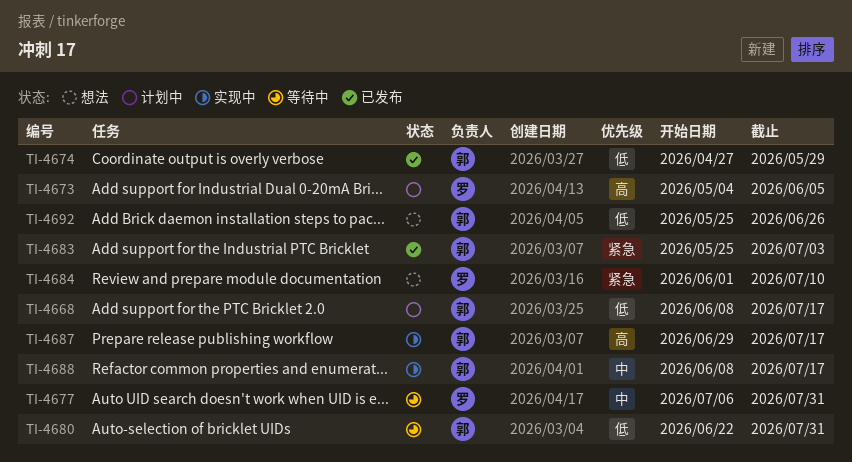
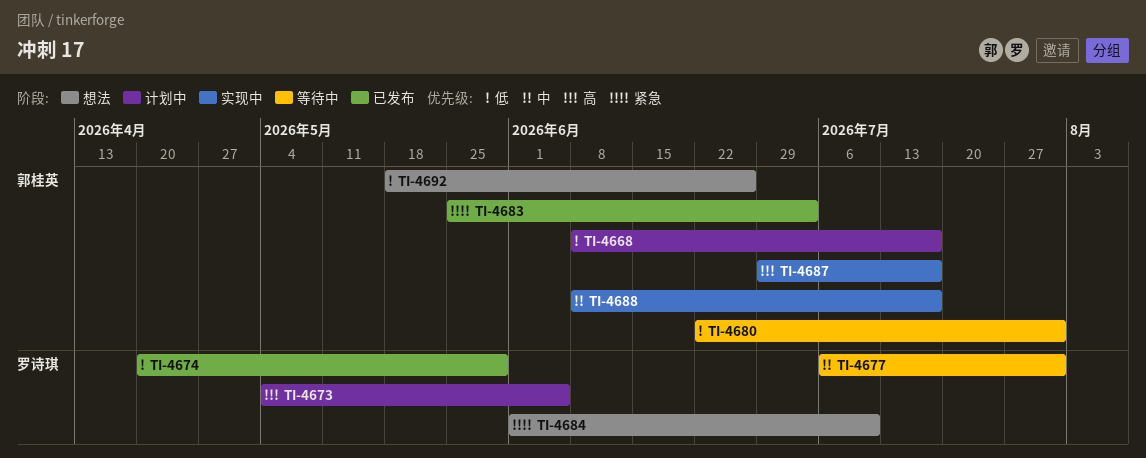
TI-4674, owner: 郭桂英 -> 罗诗琪
TI-4674, start: Apr 27 -> Apr 20
TI-4692, start: May 25 -> May 18

